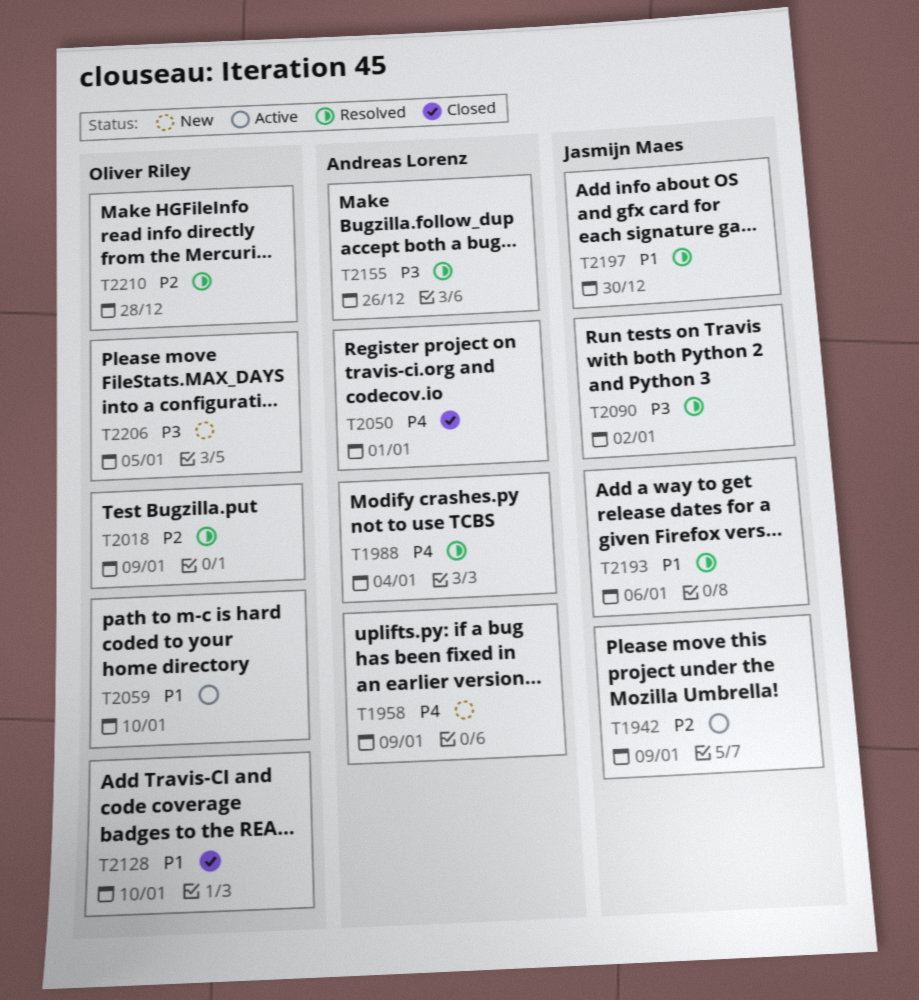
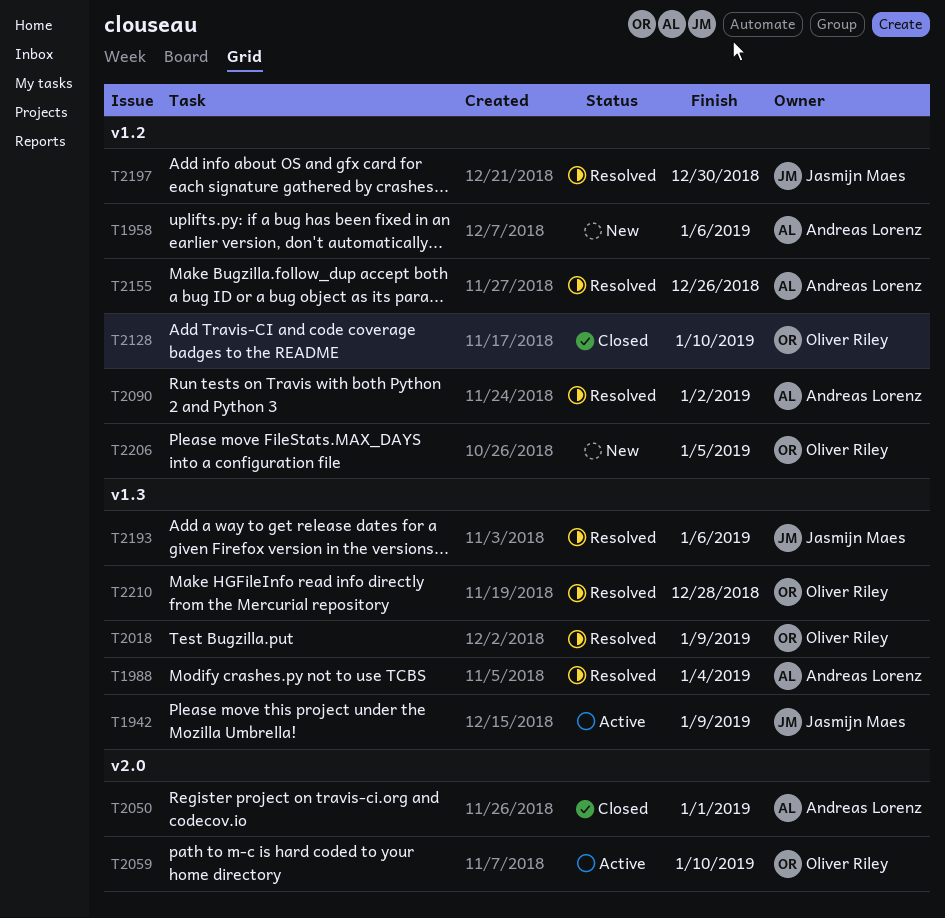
T1958, due: Jan 9 -> Jan 6
T2090, owner: Jasmijn Maes -> Andreas Lorenz

